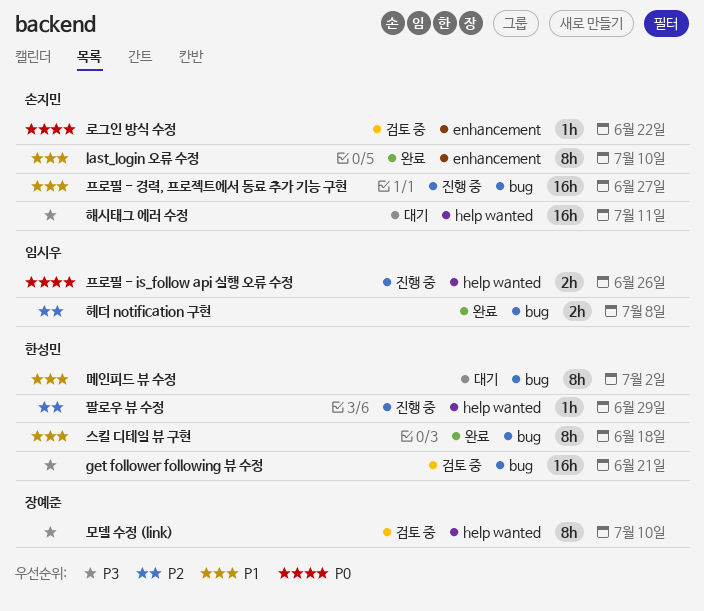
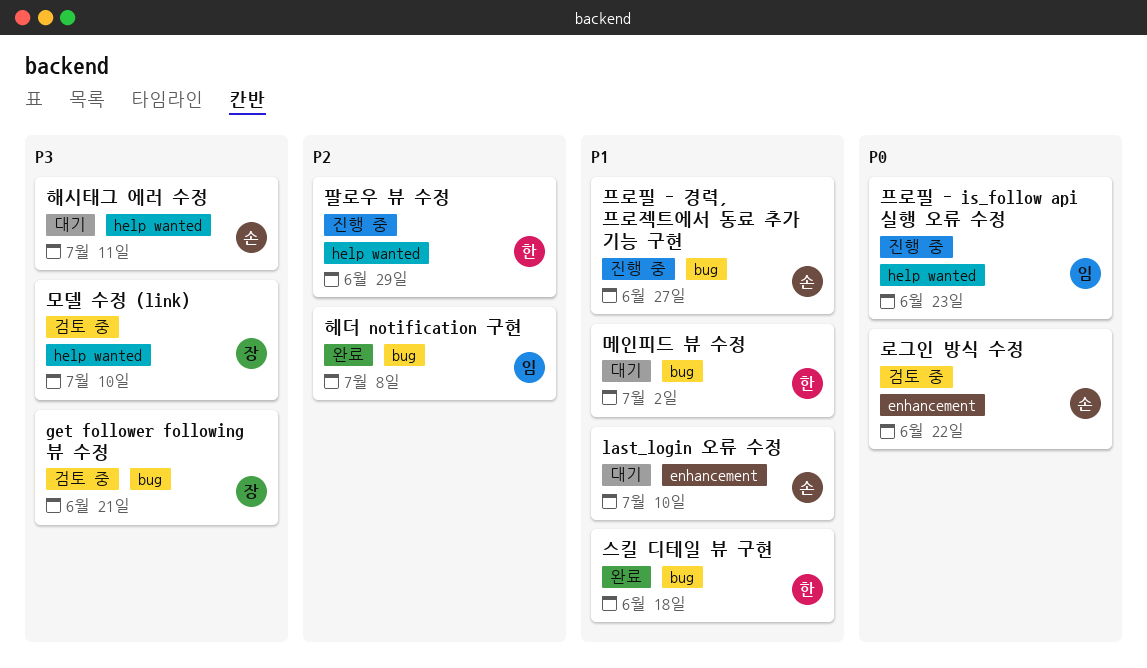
get follower following 뷰 수정, owner: 한성민 -> 장예준
last_login 오류 수정, status: 완료 -> 대기
프로필 - is_follow api 실행 오류 수정, due: Jun 26 -> Jun 23

